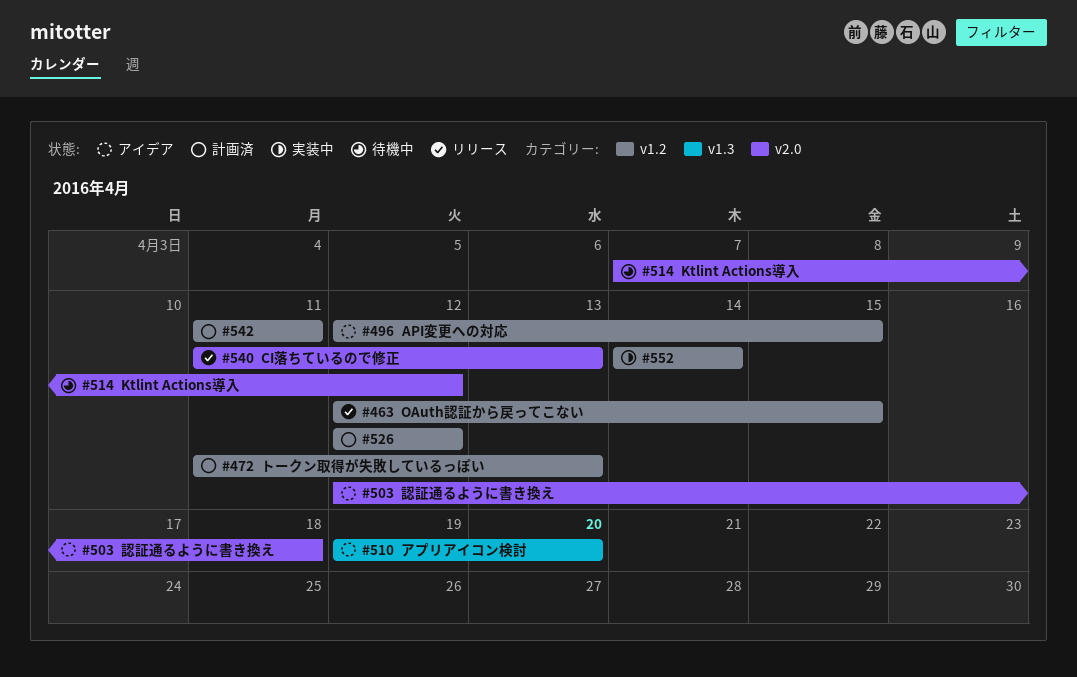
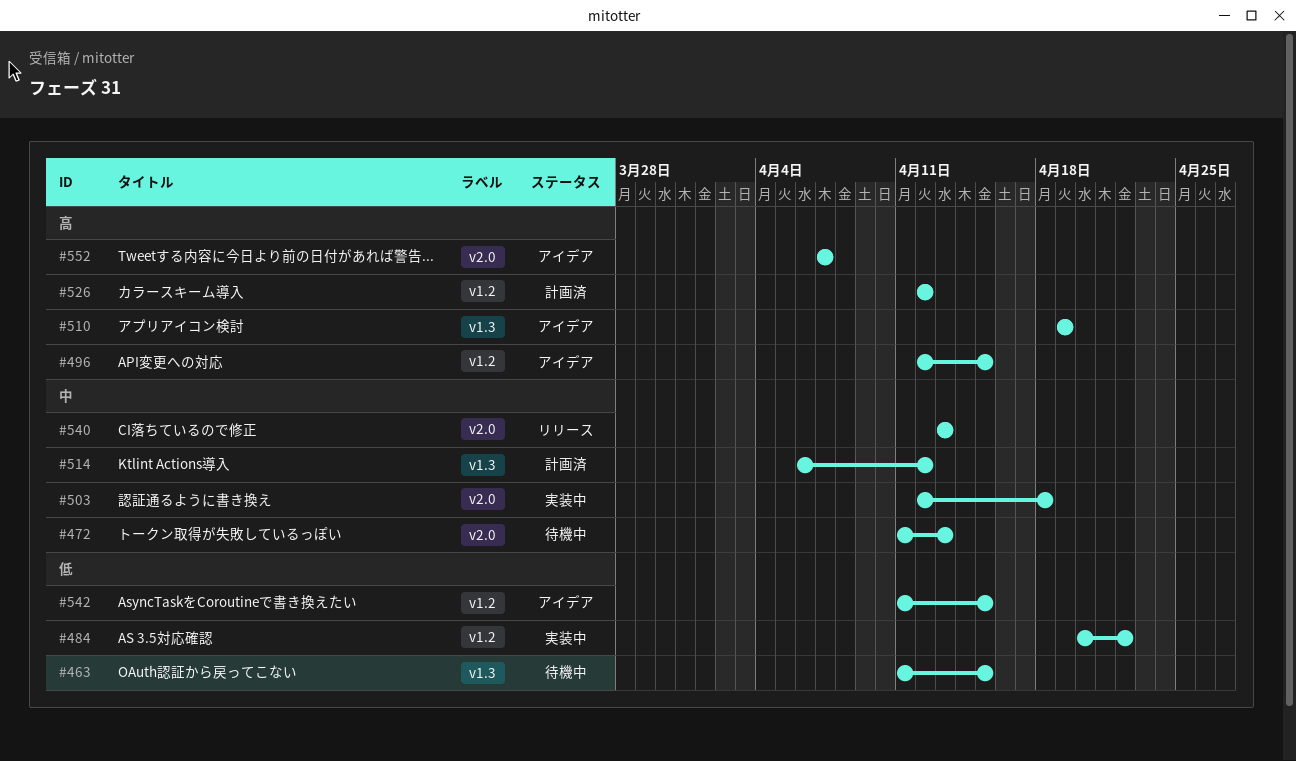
#463, status: リリース -> 待機中
#463, label: v1.2 -> v1.3
#463, start: Apr 12 -> Apr 11
#472, status: 計画済 -> 待機中
#472, label: v1.2 -> v2.0
#484: none -> present
#503, status: アイデア -> 実装中
#510, due: Apr 20 -> Apr 19
#514, status: 待機中 -> 計画済
#514, label: v2.0 -> v1.3
#514, start: Apr 7 -> Apr 6
#540, start: Apr 11 -> Apr 13
#542, status: 計画済 -> アイデア
#542, due: Apr 11 -> Apr 15
#552, status: 実装中 -> アイデア
#552, label: v1.2 -> v2.0
#552, start: Apr 14 -> Apr 7
#552, due: Apr 14 -> Apr 7

